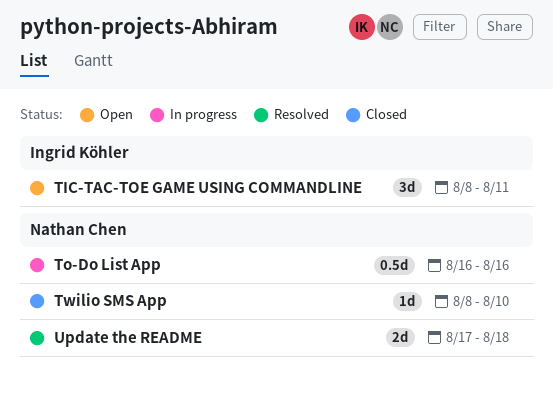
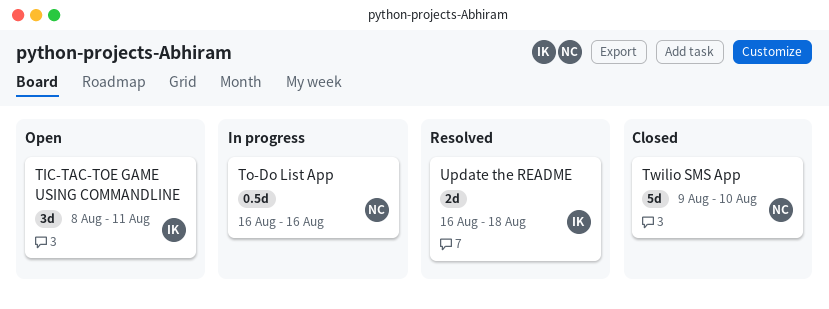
Twilio SMS App, estimate: 1d -> 5d
Twilio SMS App, start: Aug 8 -> Aug 9
Update the README, owner: Nathan Chen -> Ingrid Köhler
Update the README, start: Aug 17 -> Aug 16

